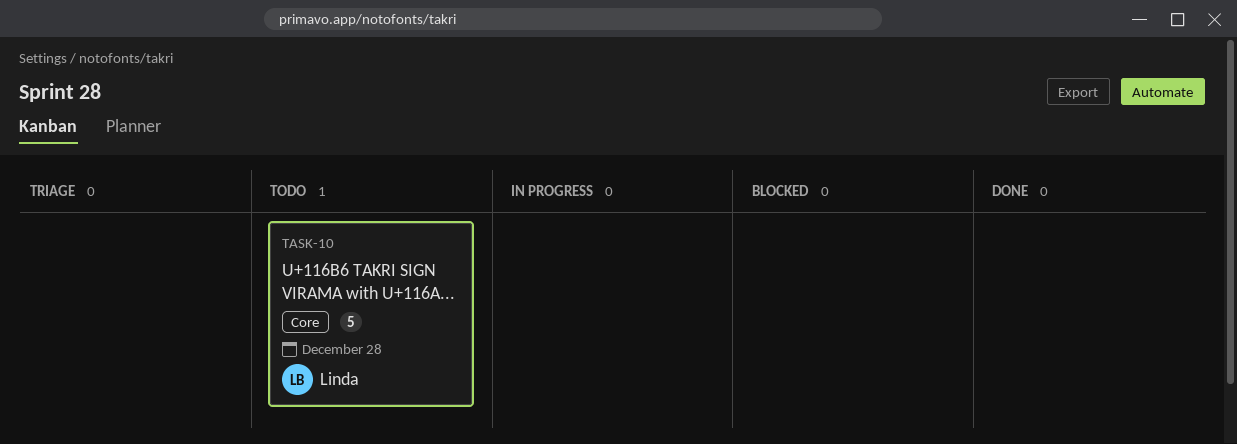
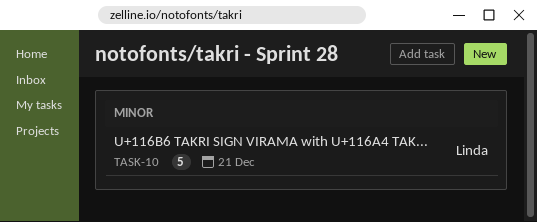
TASK-10, due: Dec 28 -> Dec 21

